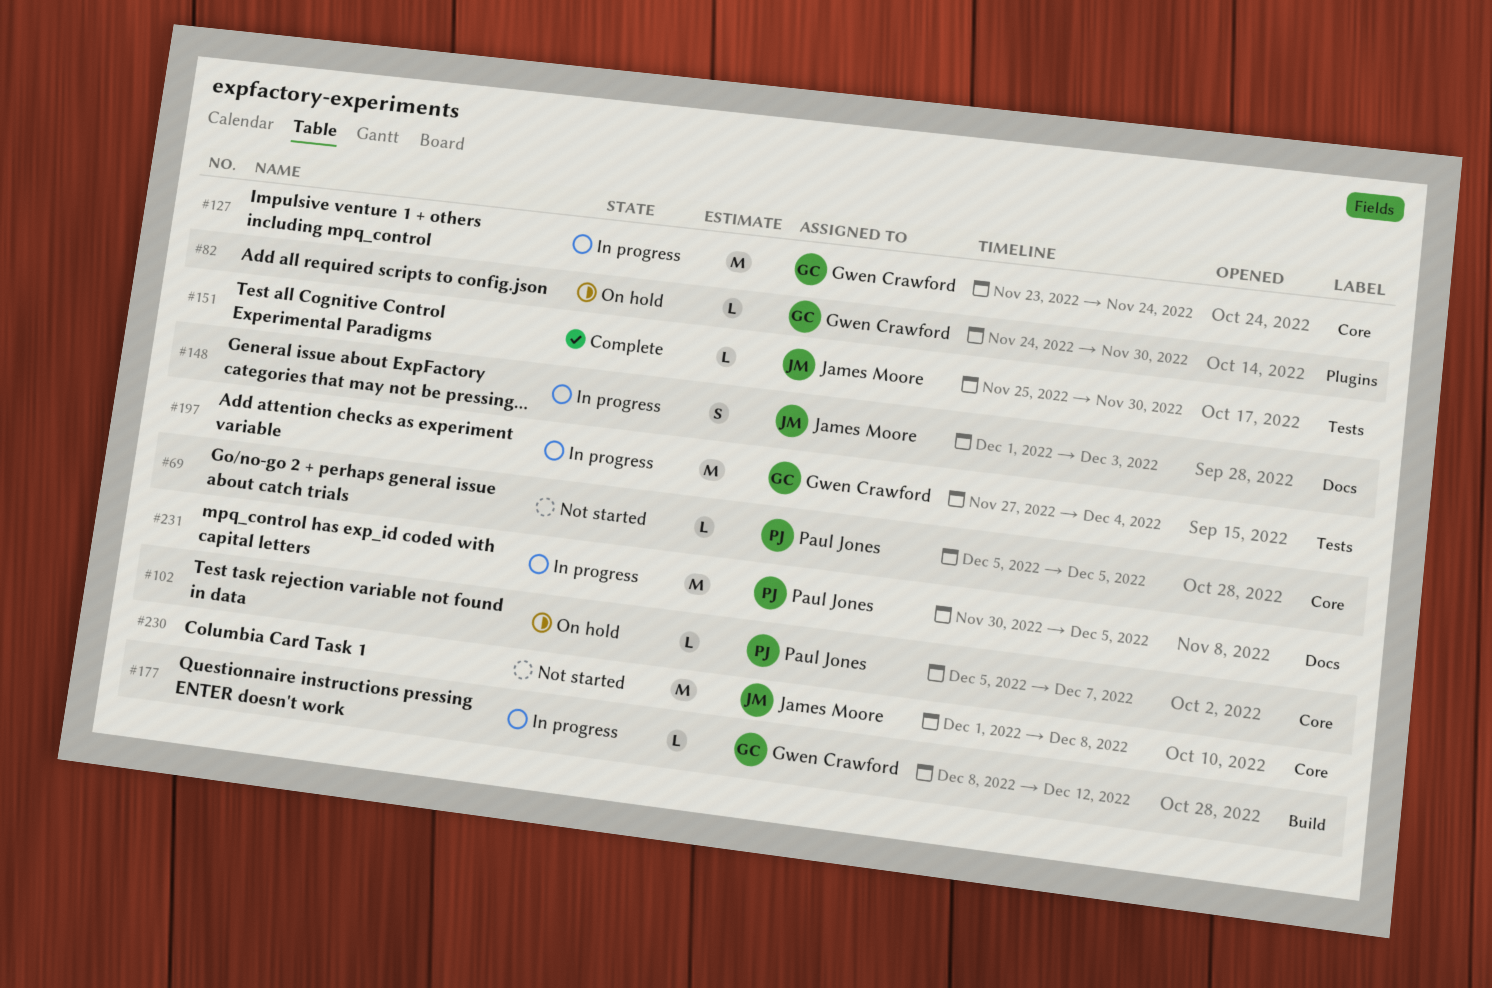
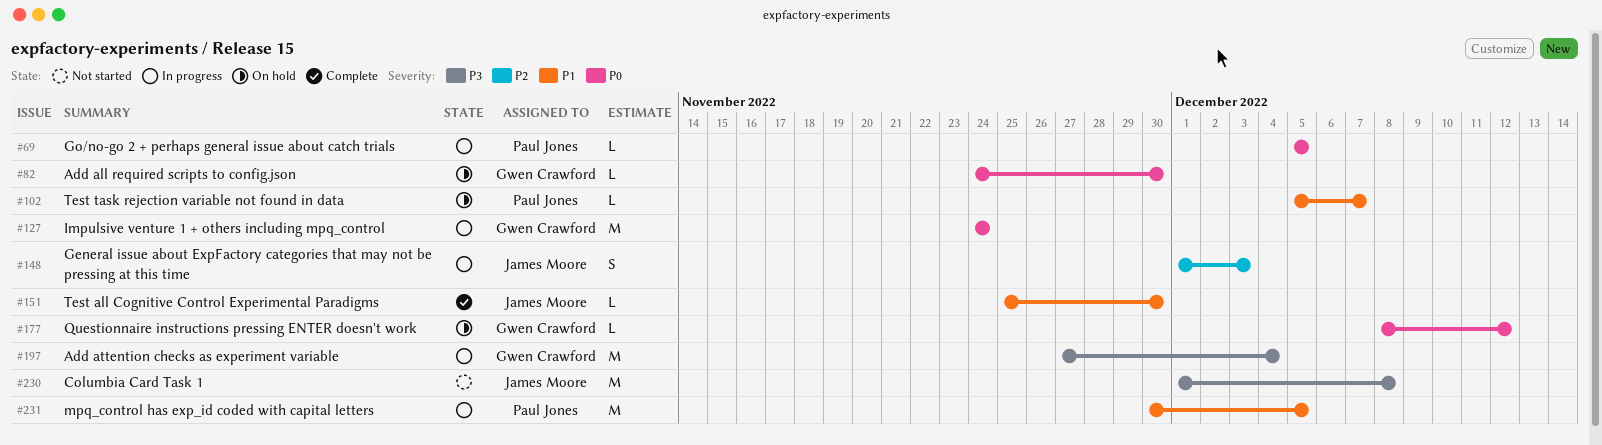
#69, status: Not started -> In progress
#127, start: Nov 23 -> Nov 24
#177, status: In progress -> On hold

